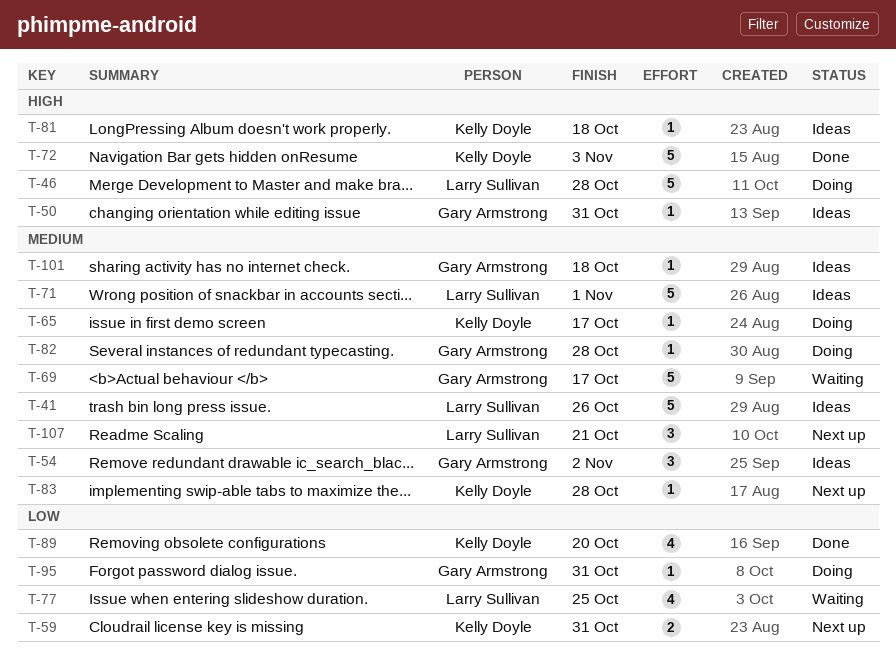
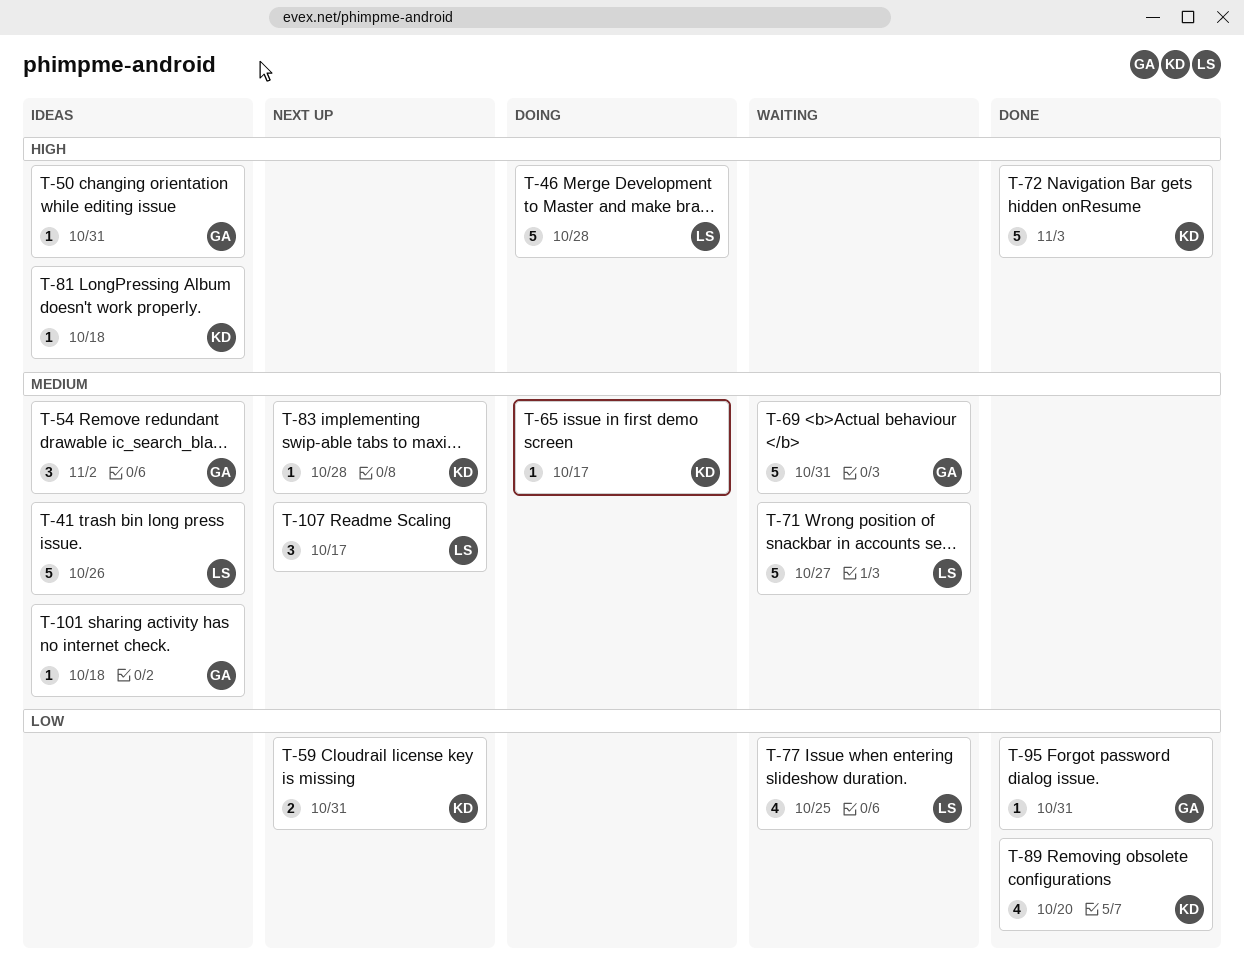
T-69, due: Oct 17 -> Oct 31
T-71, status: Ideas -> Waiting
T-71, due: Nov 1 -> Oct 27
T-82: present -> none
T-95, status: Doing -> Done
T-107, due: Oct 21 -> Oct 17

